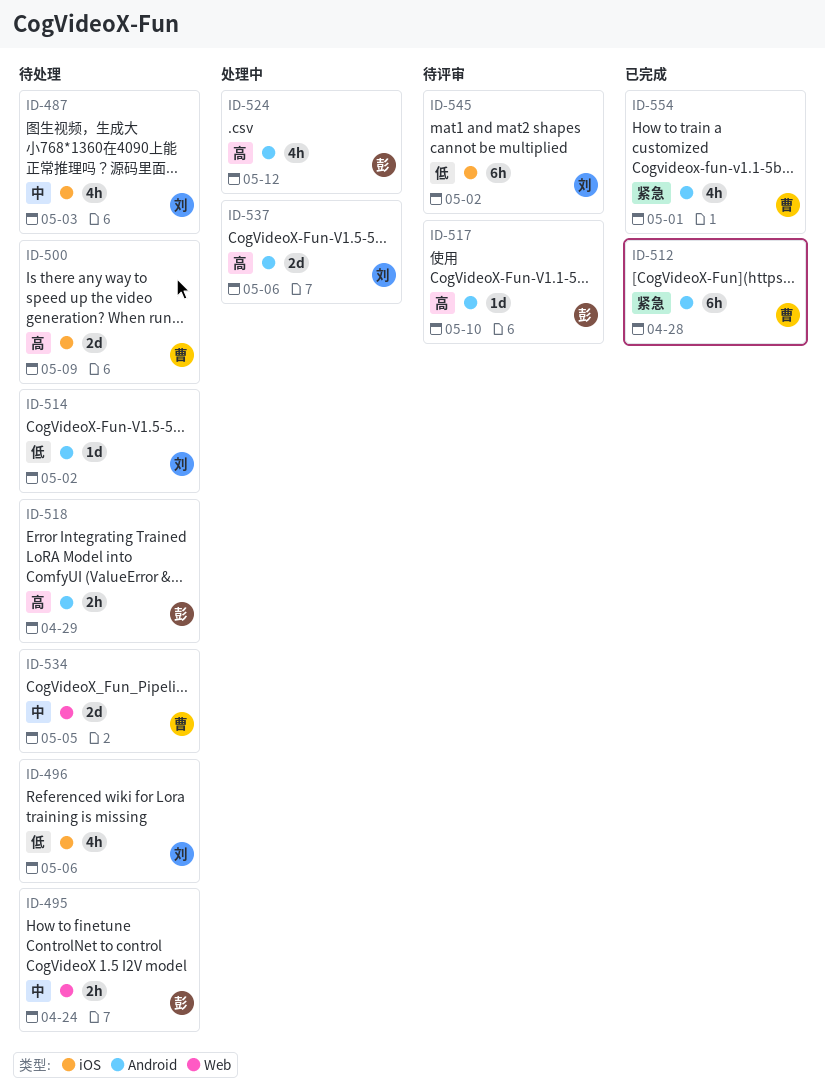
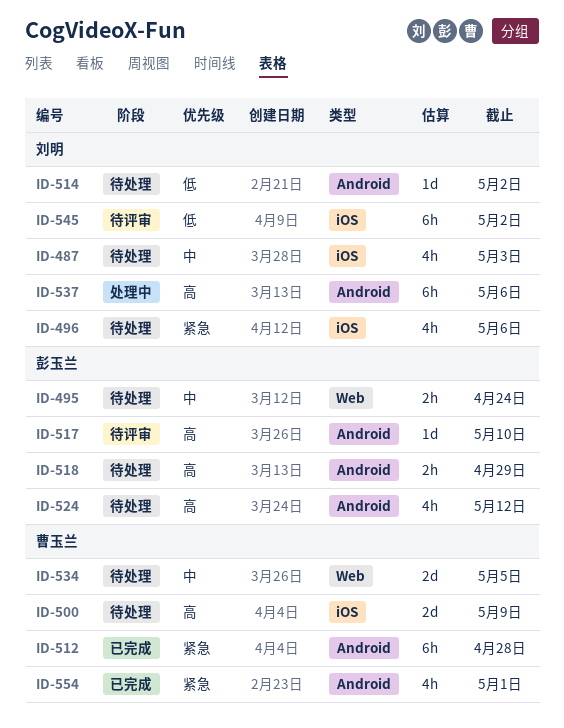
ID-496, priority: 低 -> 紧急
ID-524, status: 处理中 -> 待处理
ID-537, estimate: 2d -> 6h

